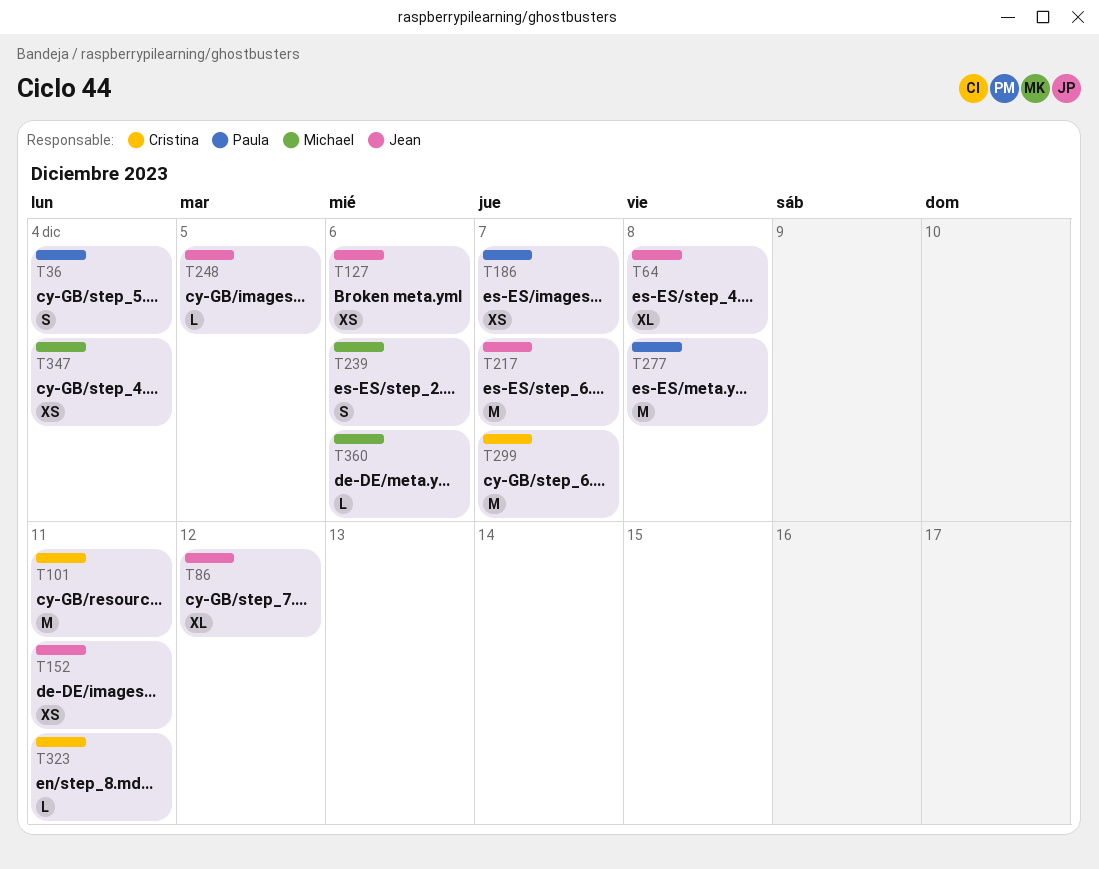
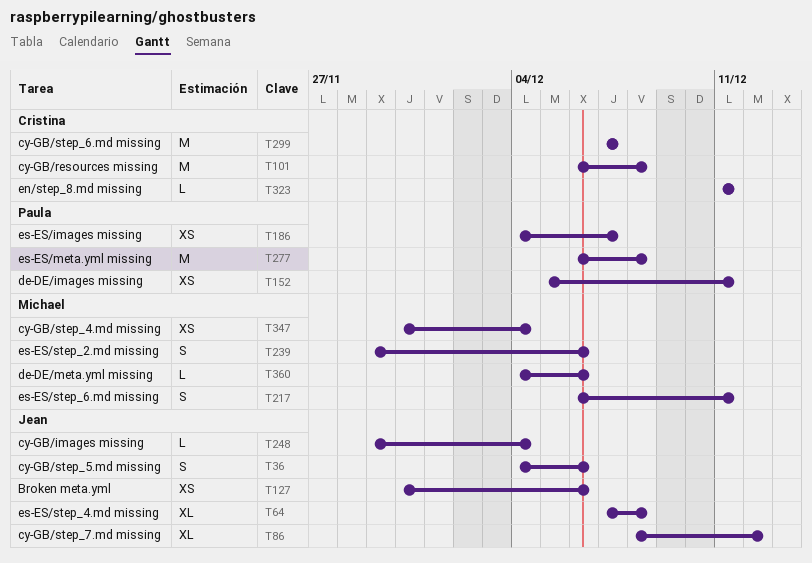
T36, owner: Paula -> Jean
T36, due: Dec 4 -> Dec 6
T101, due: Dec 11 -> Dec 8
T152, owner: Jean -> Paula
T217, owner: Jean -> Michael
T217, estimate: M -> S
T217, due: Dec 7 -> Dec 11
T248, due: Dec 5 -> Dec 4

